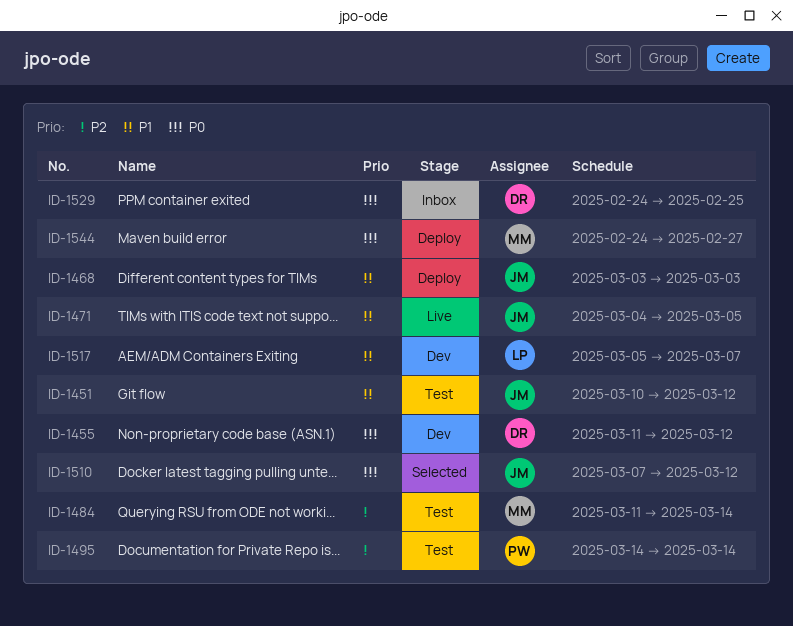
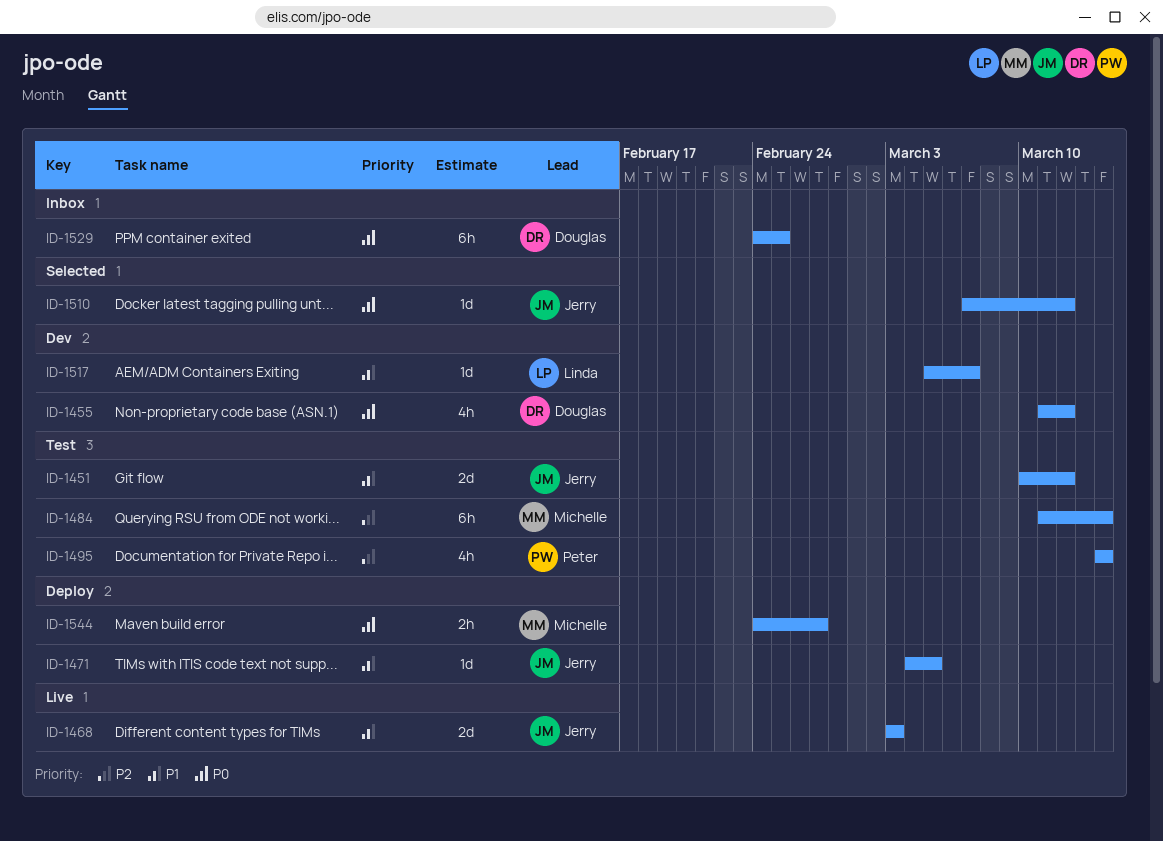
ID-1468, status: Deploy -> Live
ID-1471, status: Live -> Deploy

